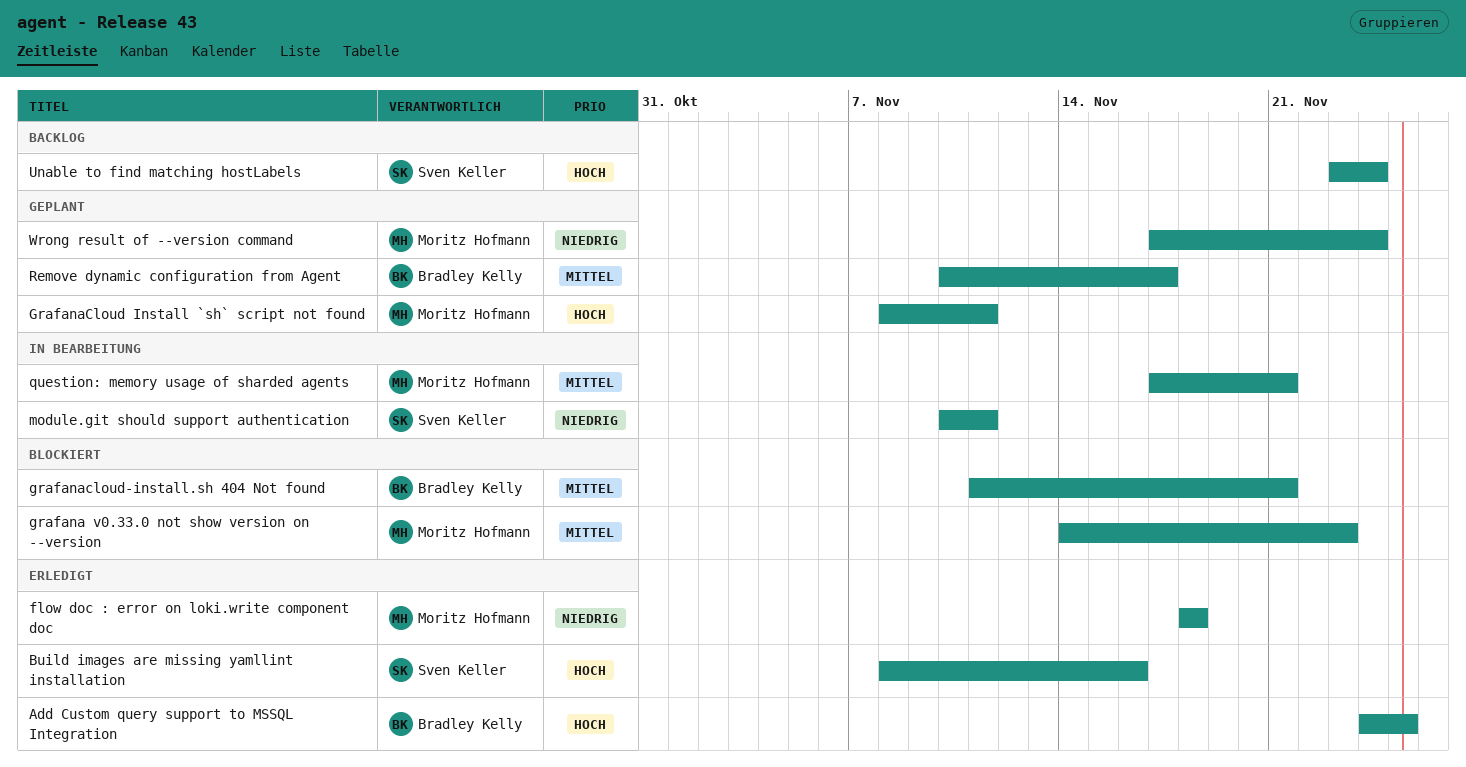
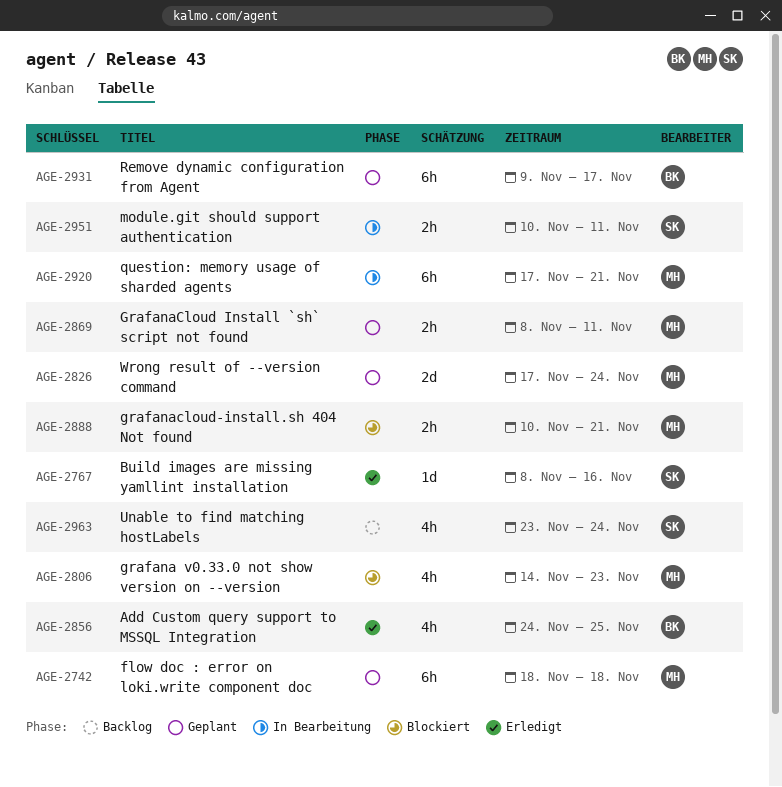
flow doc : error on loki.write component doc, status: Erledigt -> Geplant
grafanacloud-install.sh 404 Not found, owner: Bradley Kelly -> Moritz Hofmann
grafanacloud-install.sh 404 Not found, start: Nov 11 -> Nov 10
Remove dynamic configuration from Agent, start: Nov 10 -> Nov 9

